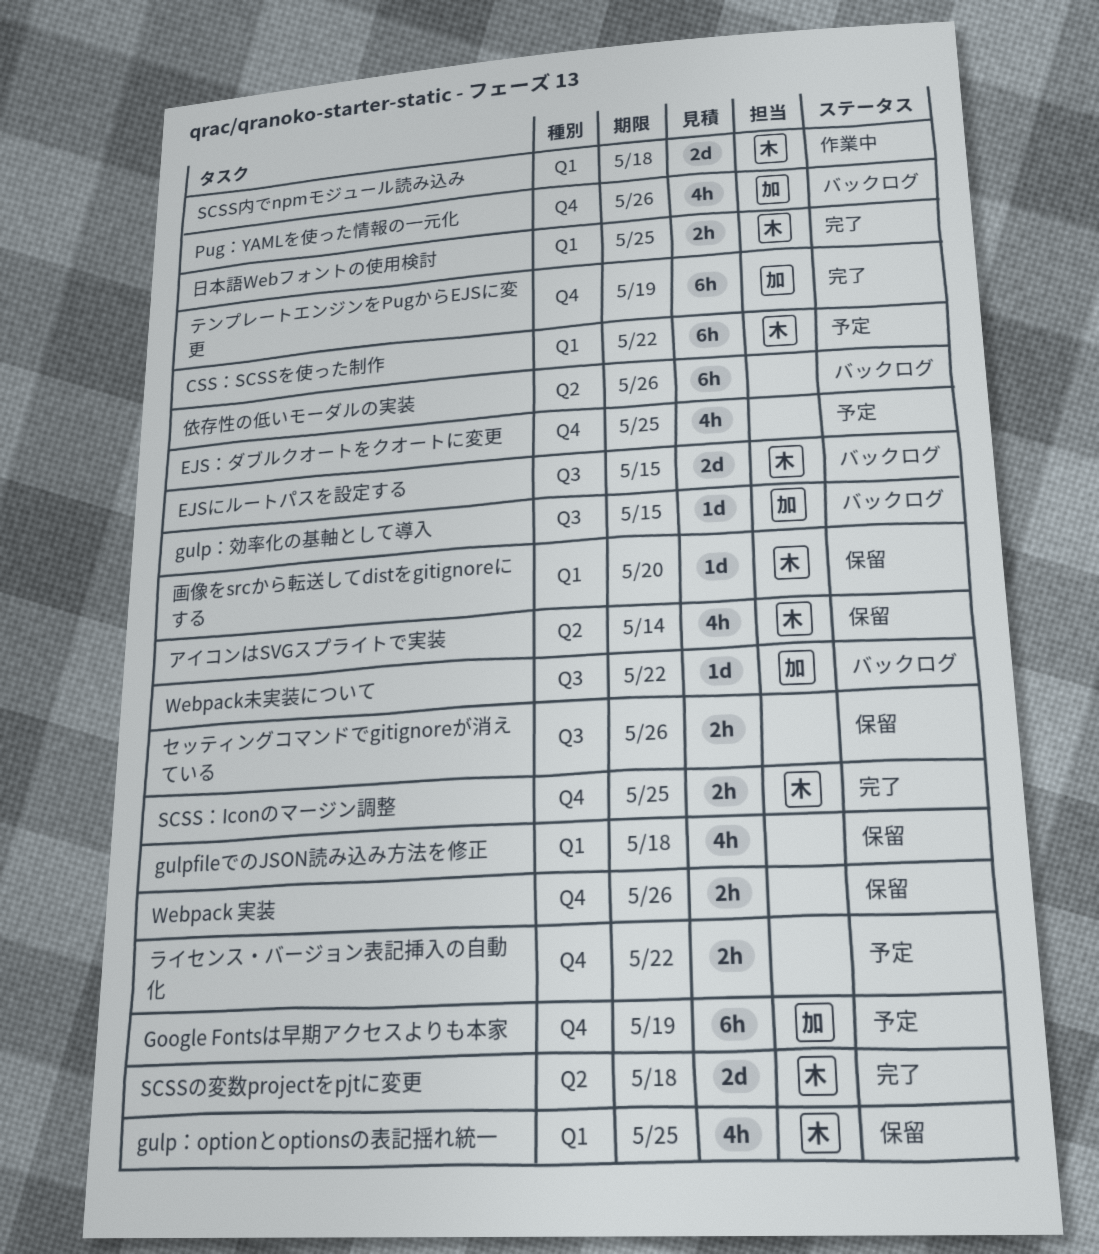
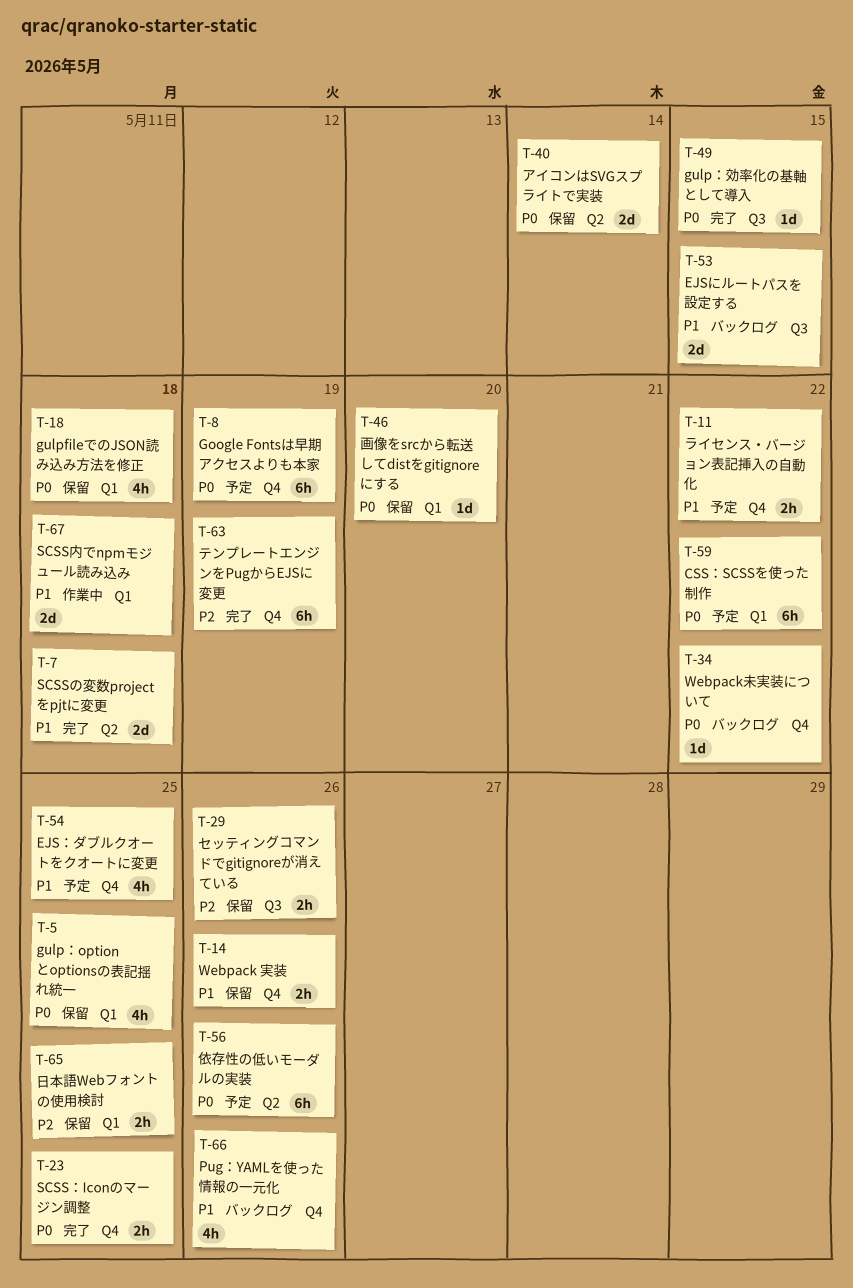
gulp：効率化の基軸として導入, status: バックログ -> 完了
Webpack未実装について, label: Q3 -> Q4
アイコンはSVGスプライトで実装, estimate: 4h -> 2d
依存性の低いモーダルの実装, status: バックログ -> 予定
日本語Webフォントの使用検討, status: 完了 -> 保留

